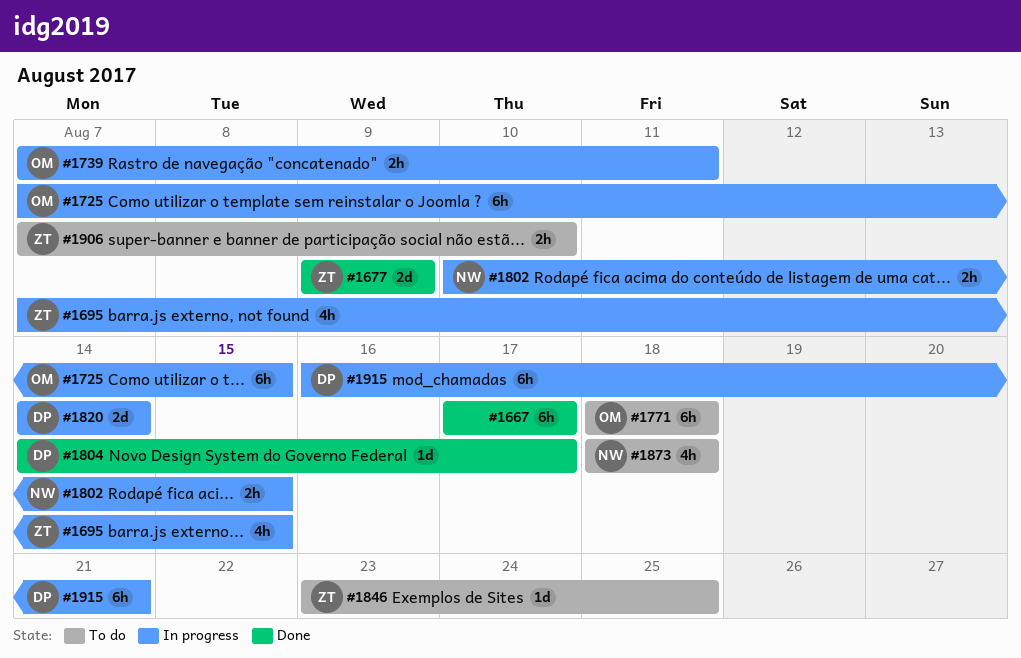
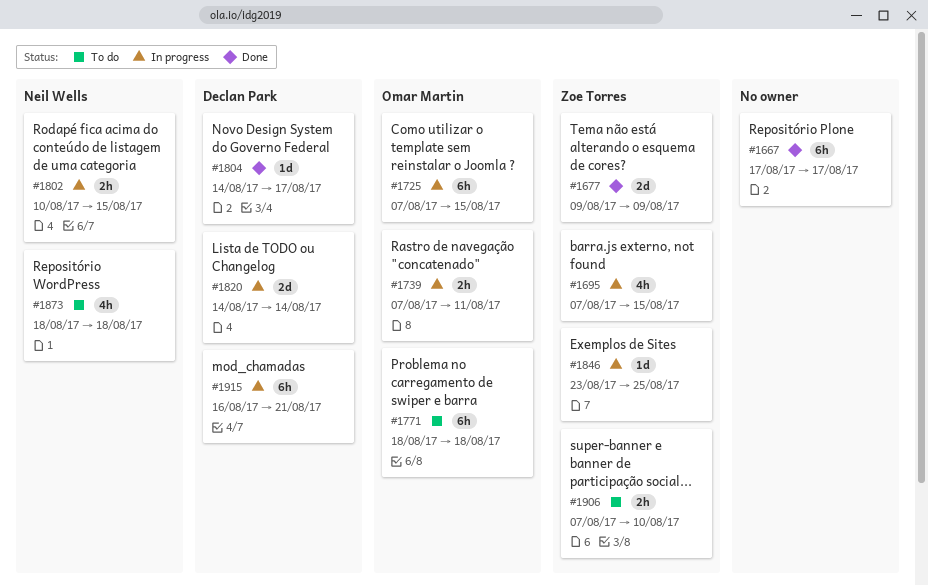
#1846, status: To do -> In progress

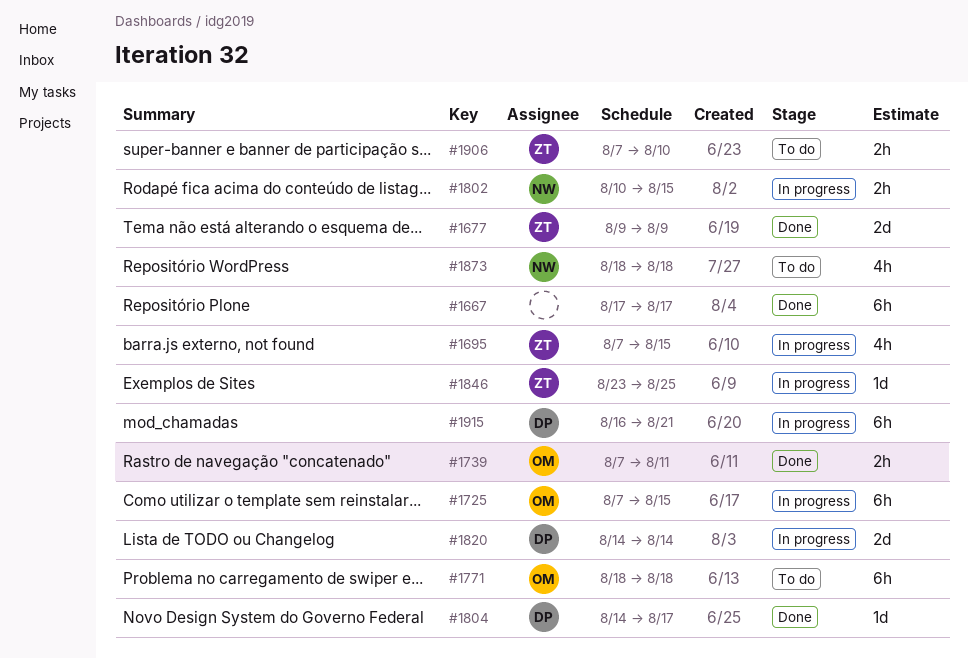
#1739, status: In progress -> Done

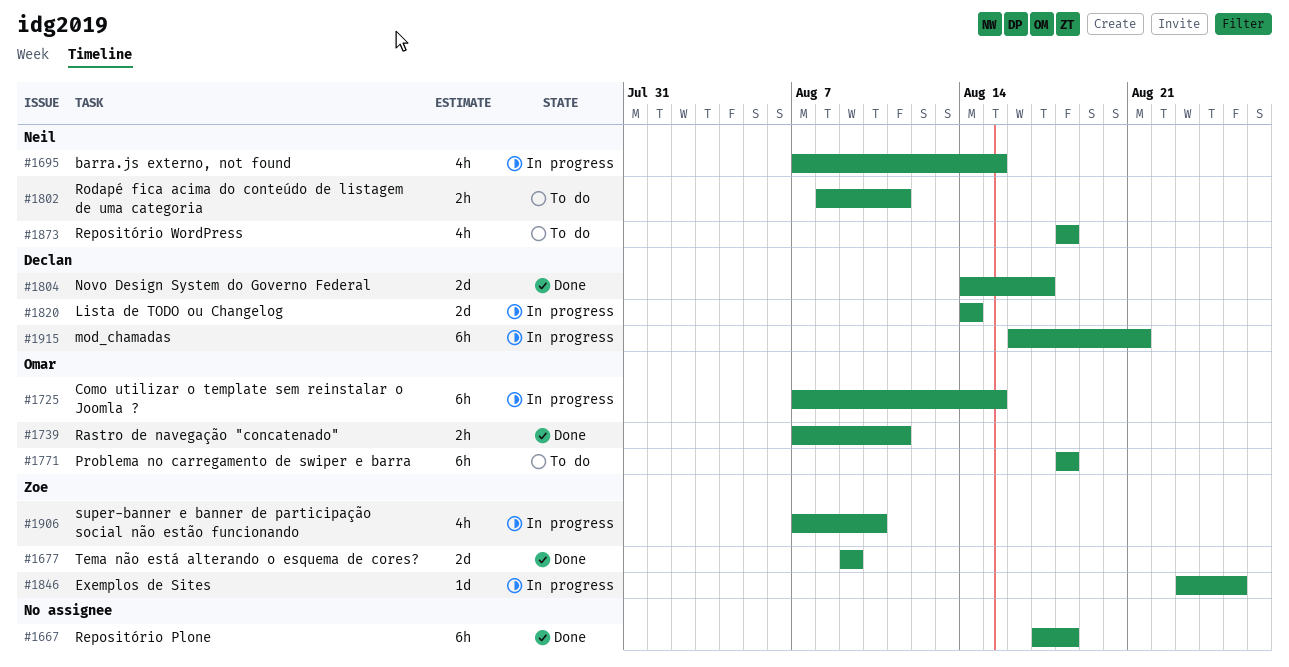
#1667, due: Aug 17 -> Aug 18
#1695, owner: Zoe -> Neil
#1802, status: In progress -> To do
#1802, start: Aug 10 -> Aug 8
#1802, due: Aug 15 -> Aug 11
#1804, estimate: 1d -> 2d
#1906, status: To do -> In progress
#1906, estimate: 2h -> 4h

